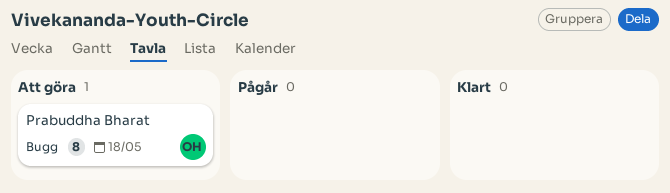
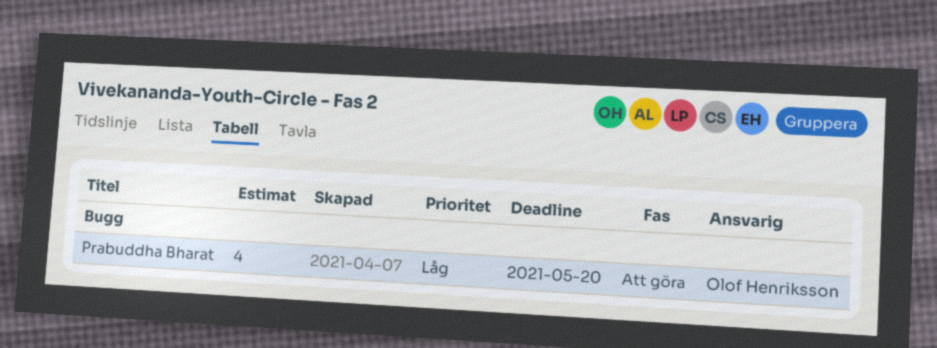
Prabuddha Bharat, estimate: 8 -> 4
Prabuddha Bharat, due: May 18 -> May 20

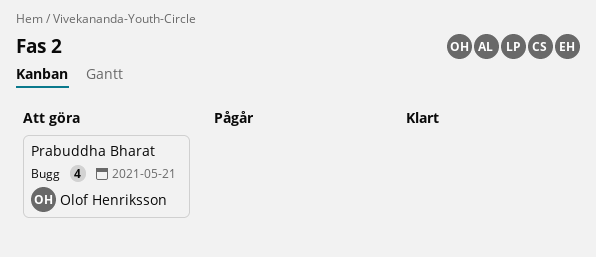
Prabuddha Bharat, due: May 20 -> May 21

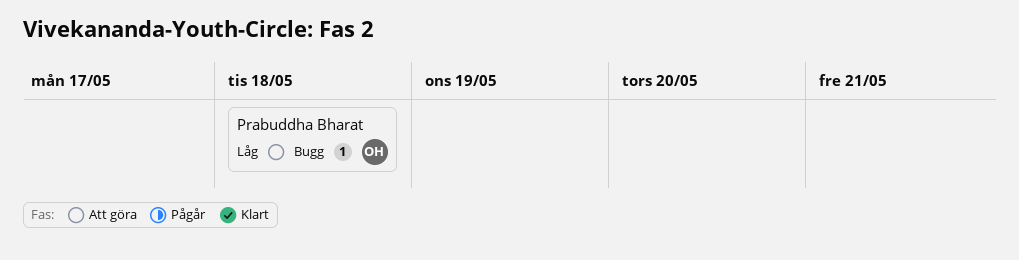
Prabuddha Bharat, estimate: 4 -> 1
Prabuddha Bharat, due: May 21 -> May 18

